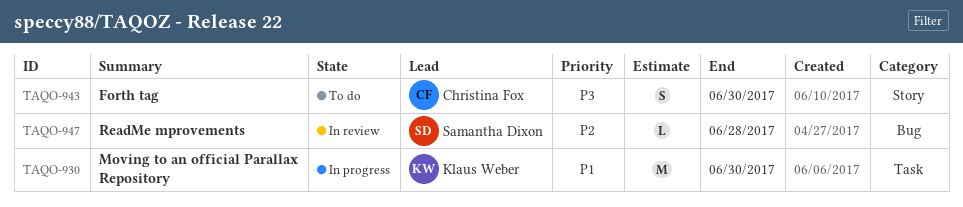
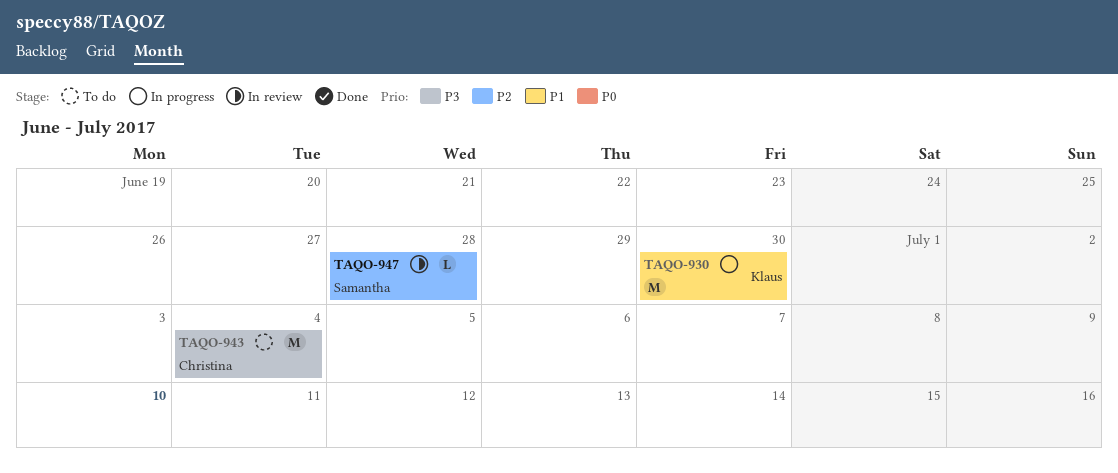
TAQO-943, estimate: S -> M
TAQO-943, due: Jun 30 -> Jul 4

